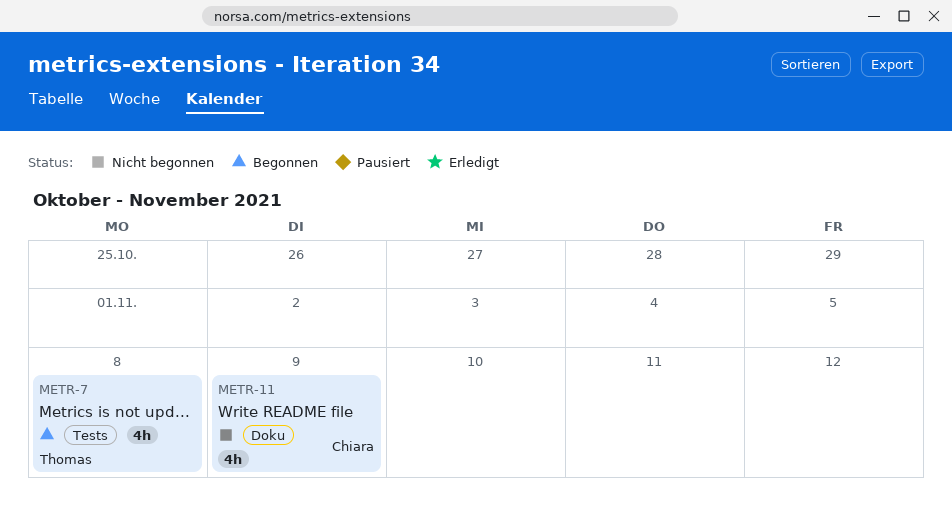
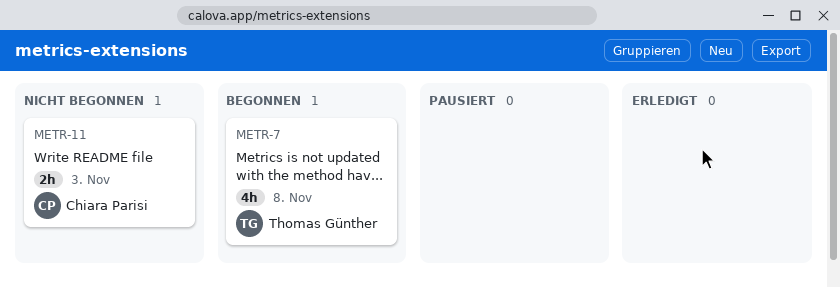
METR-11, estimate: 4h -> 2h
METR-11, due: Nov 9 -> Nov 3

